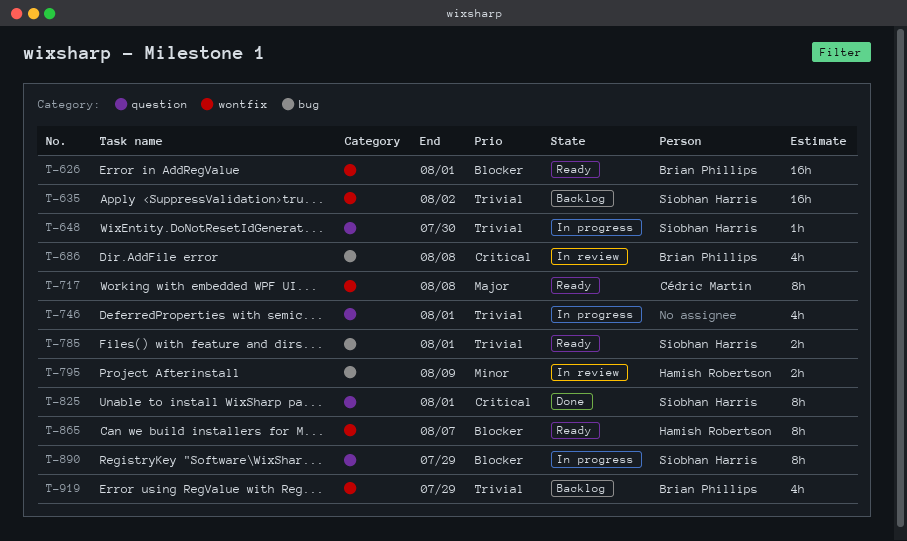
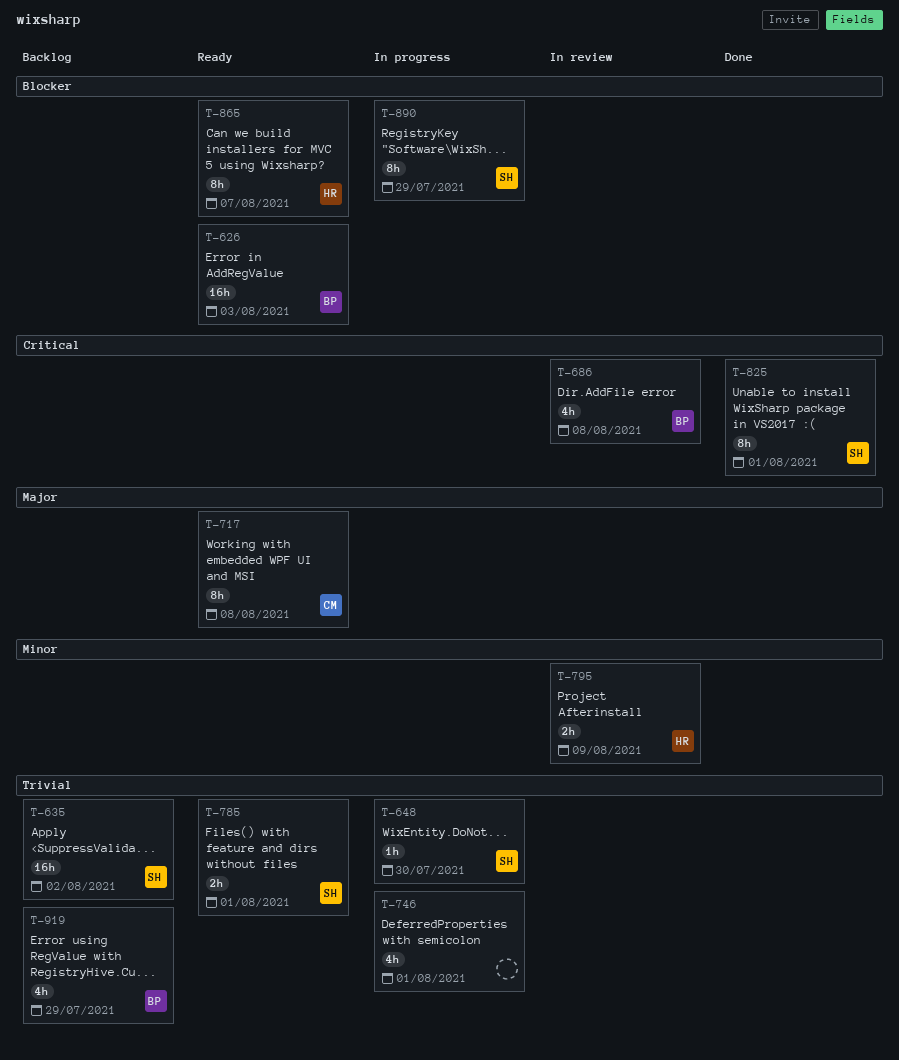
T-626, due: Aug 1 -> Aug 3

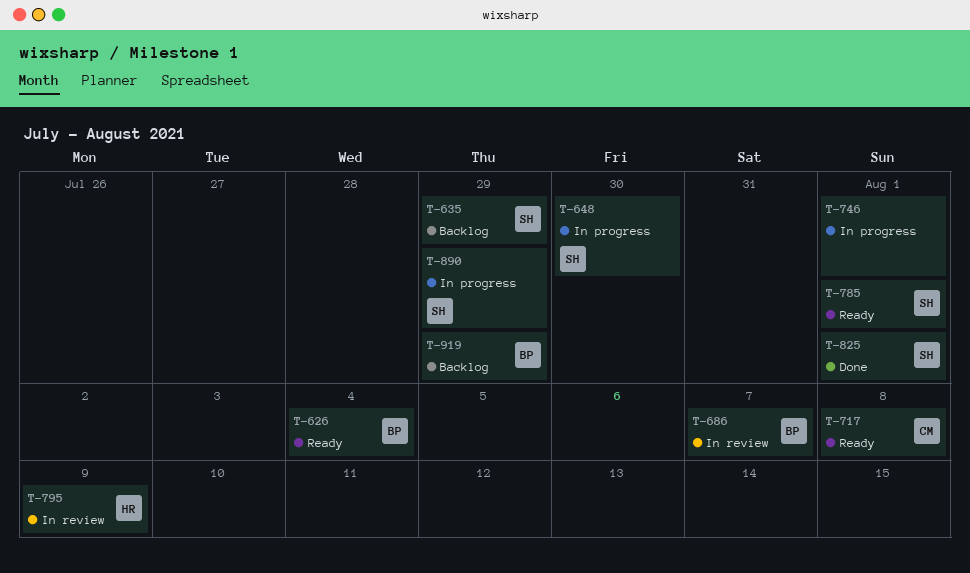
T-626, due: Aug 3 -> Aug 4
T-635, due: Aug 2 -> Jul 29
T-686, due: Aug 8 -> Aug 7
T-865: present -> none

